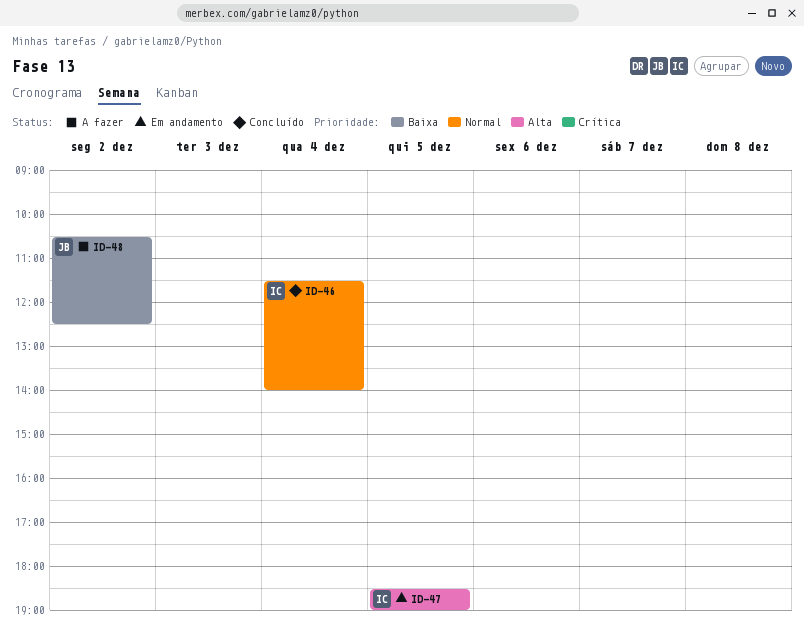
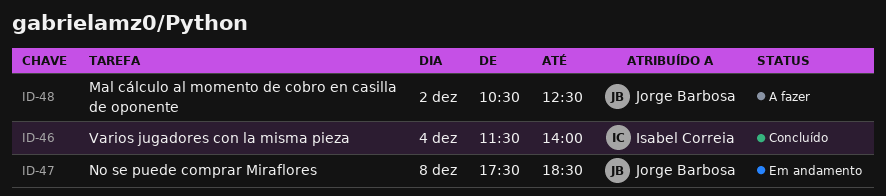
ID-47, owner: Isabel Correia -> Jorge Barbosa
ID-47, day: Dec 5 -> Dec 8
ID-47, begins: 18:30 -> 17:30
ID-47, ends: 19:00 -> 18:30

